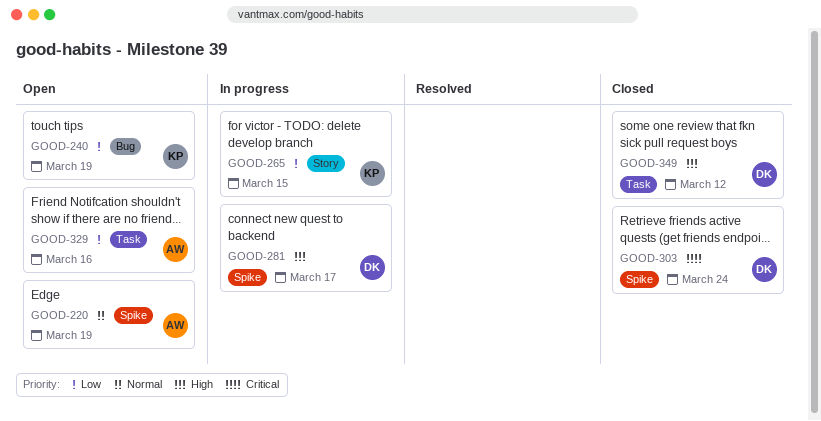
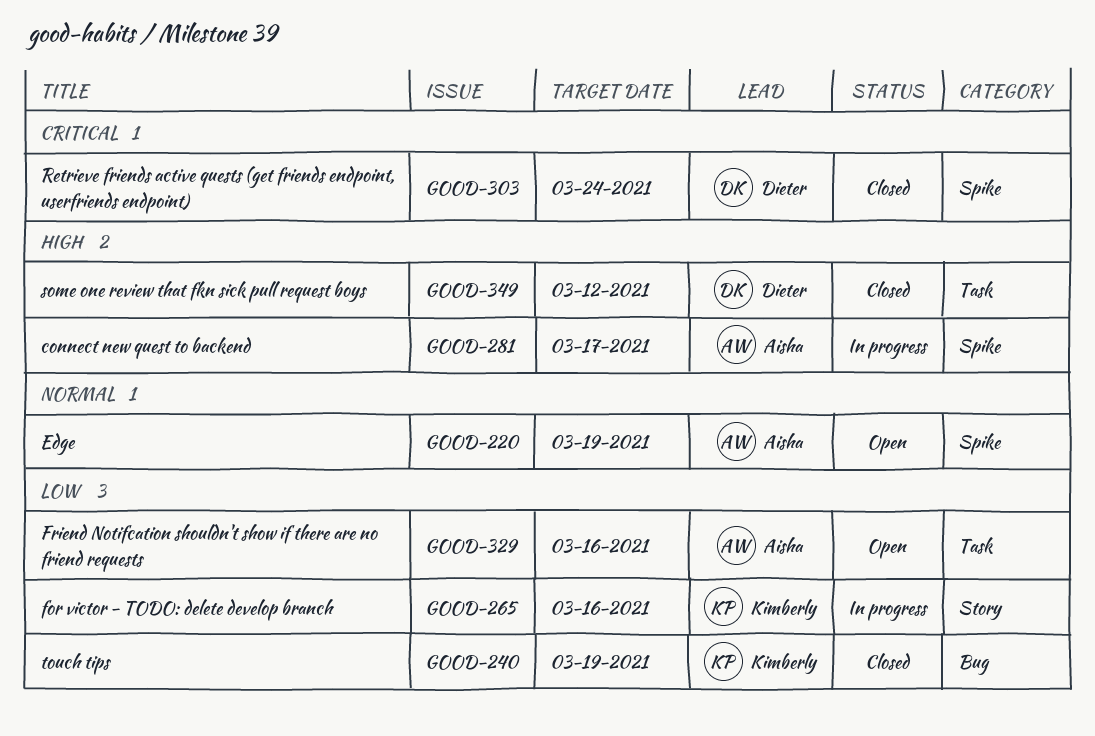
GOOD-240, status: Open -> Closed
GOOD-265, due: Mar 15 -> Mar 16
GOOD-281, owner: Dieter -> Aisha

